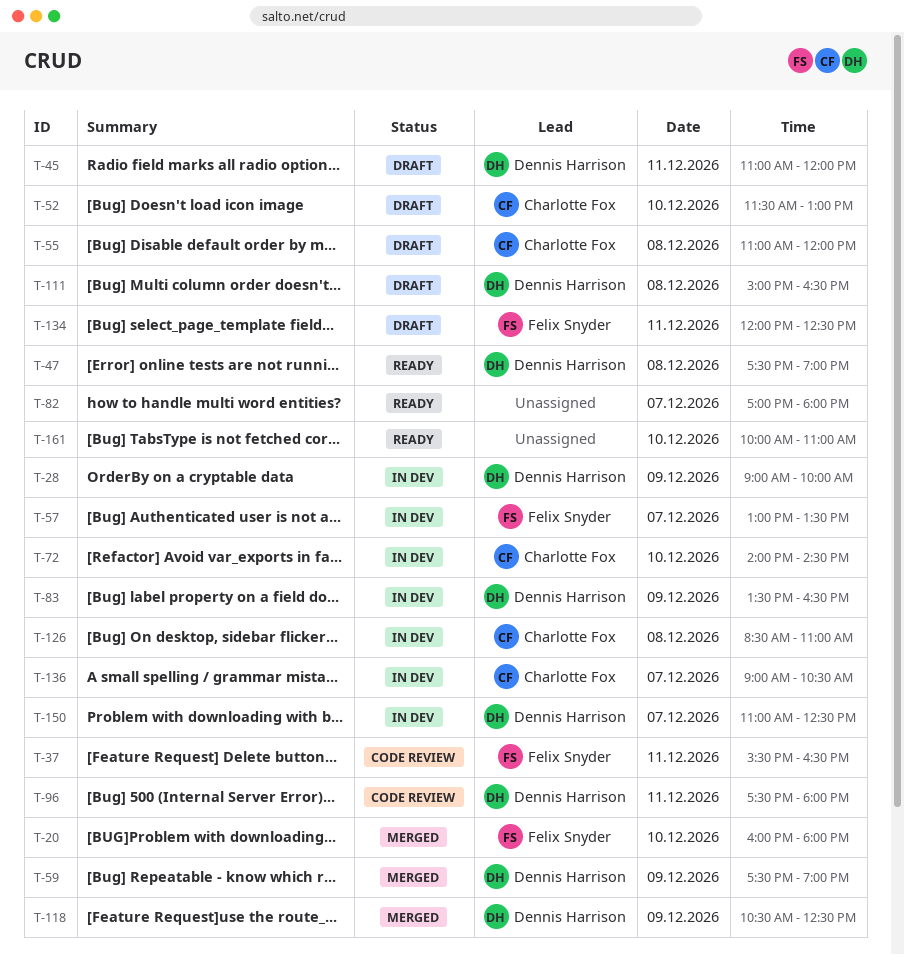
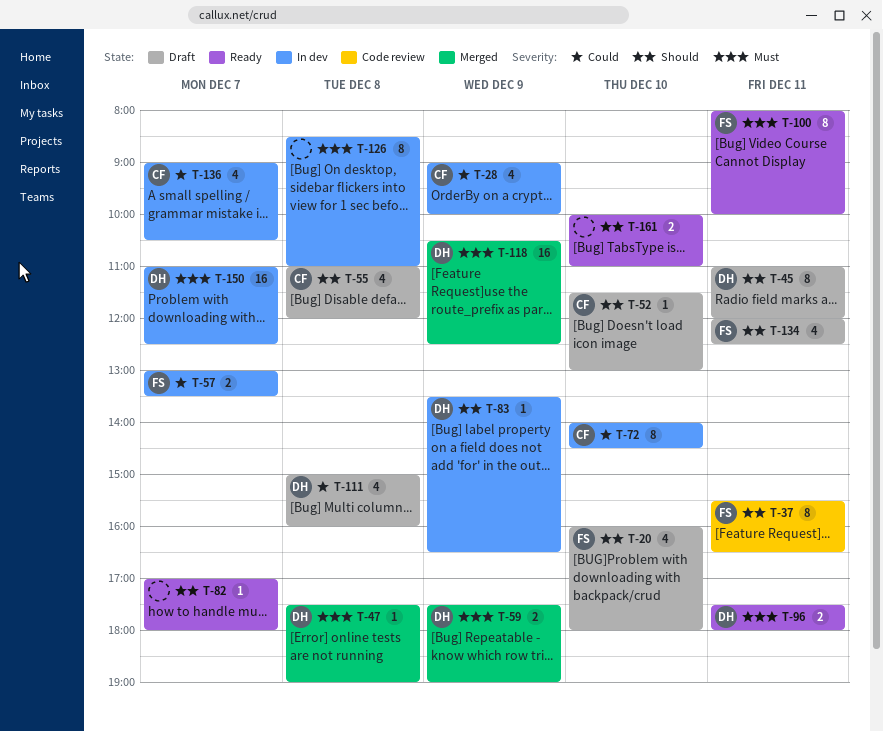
T-20, status: Merged -> Draft
T-28, owner: Dennis Harrison -> Charlotte Fox
T-47, status: Ready -> Merged
T-96, status: Code review -> Ready
T-100: none -> present
T-111, ends: 16:30 -> 16:00
T-126, owner: Charlotte Fox -> none

